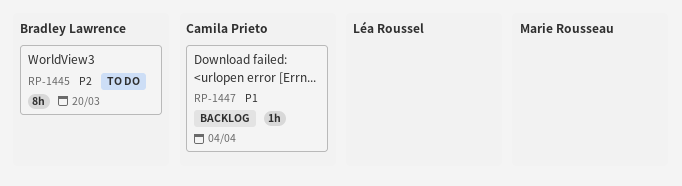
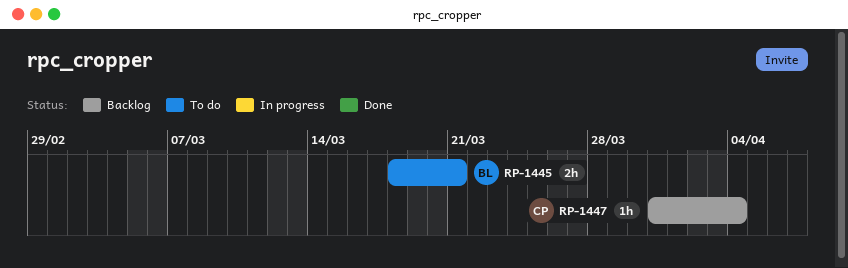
RP-1445, estimate: 8h -> 2h
RP-1445, due: Mar 20 -> Mar 21

